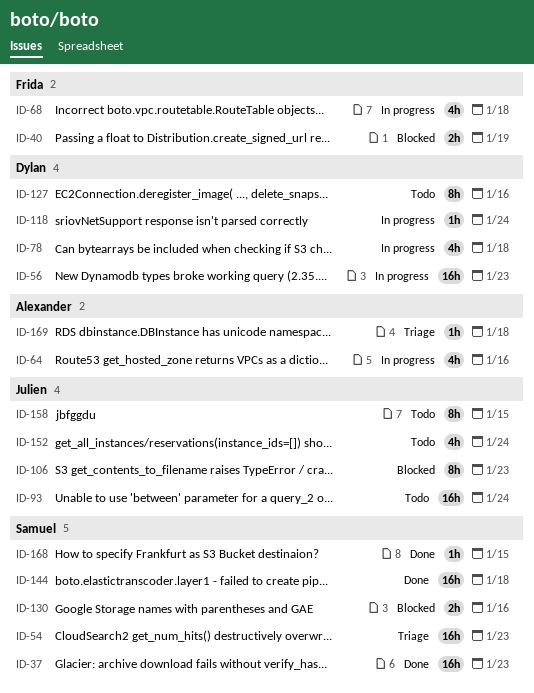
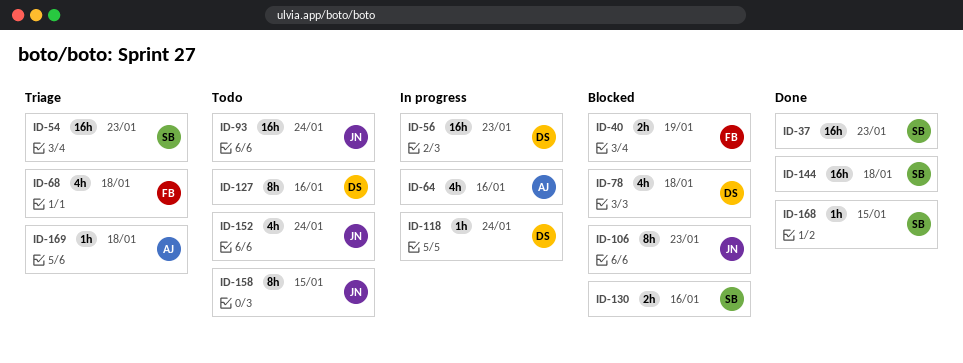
ID-68, status: In progress -> Triage
ID-78, status: In progress -> Blocked

